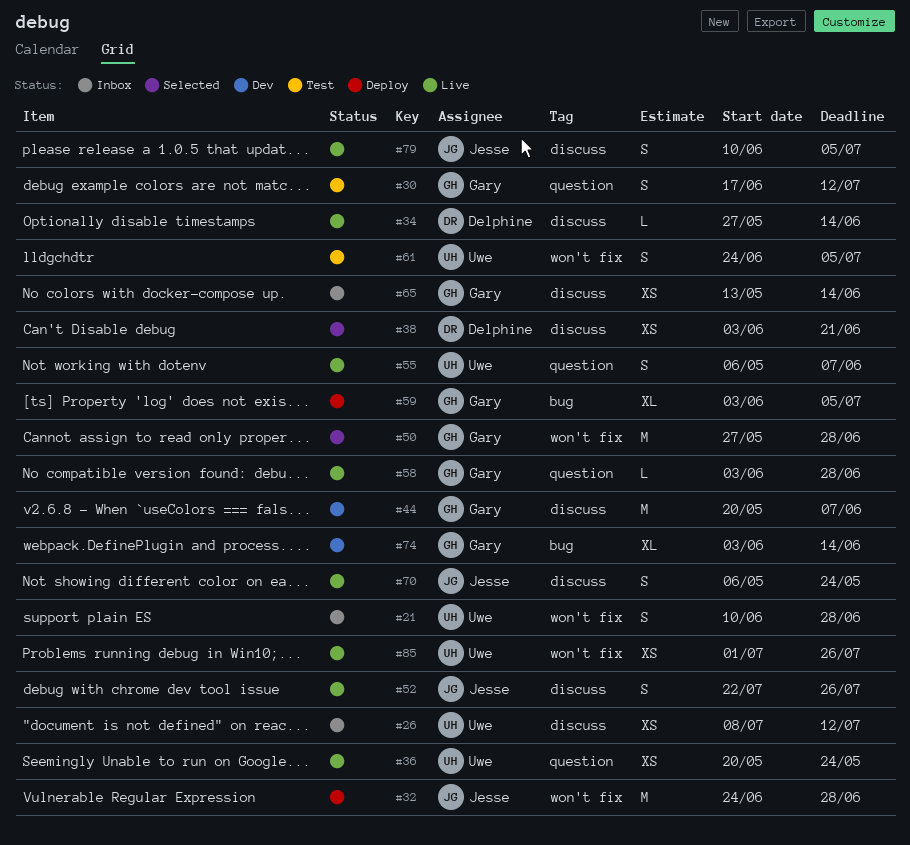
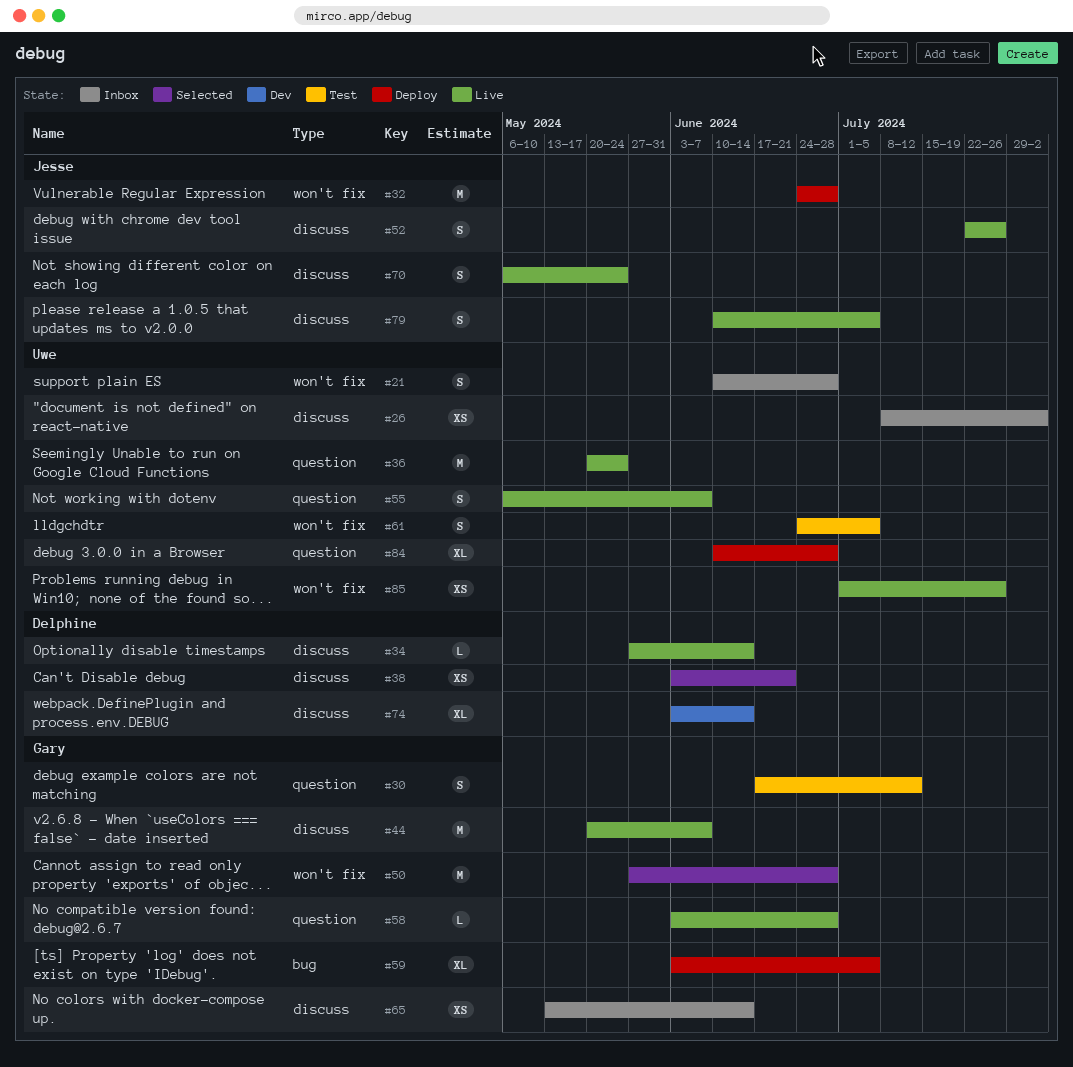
#26, due: Jul 12 -> Aug 2
#36, estimate: XS -> M
#44, status: Dev -> Live
#74, owner: Gary -> Delphine
#74, label: bug -> discuss
#84: none -> present

